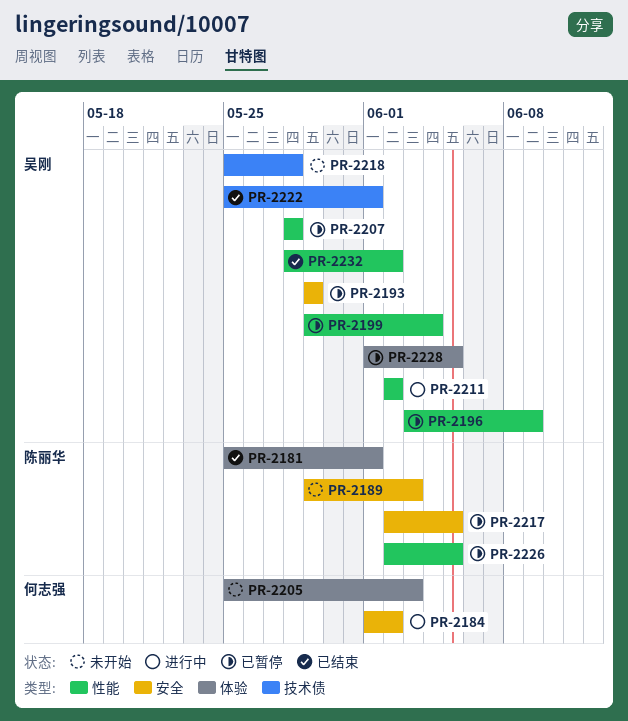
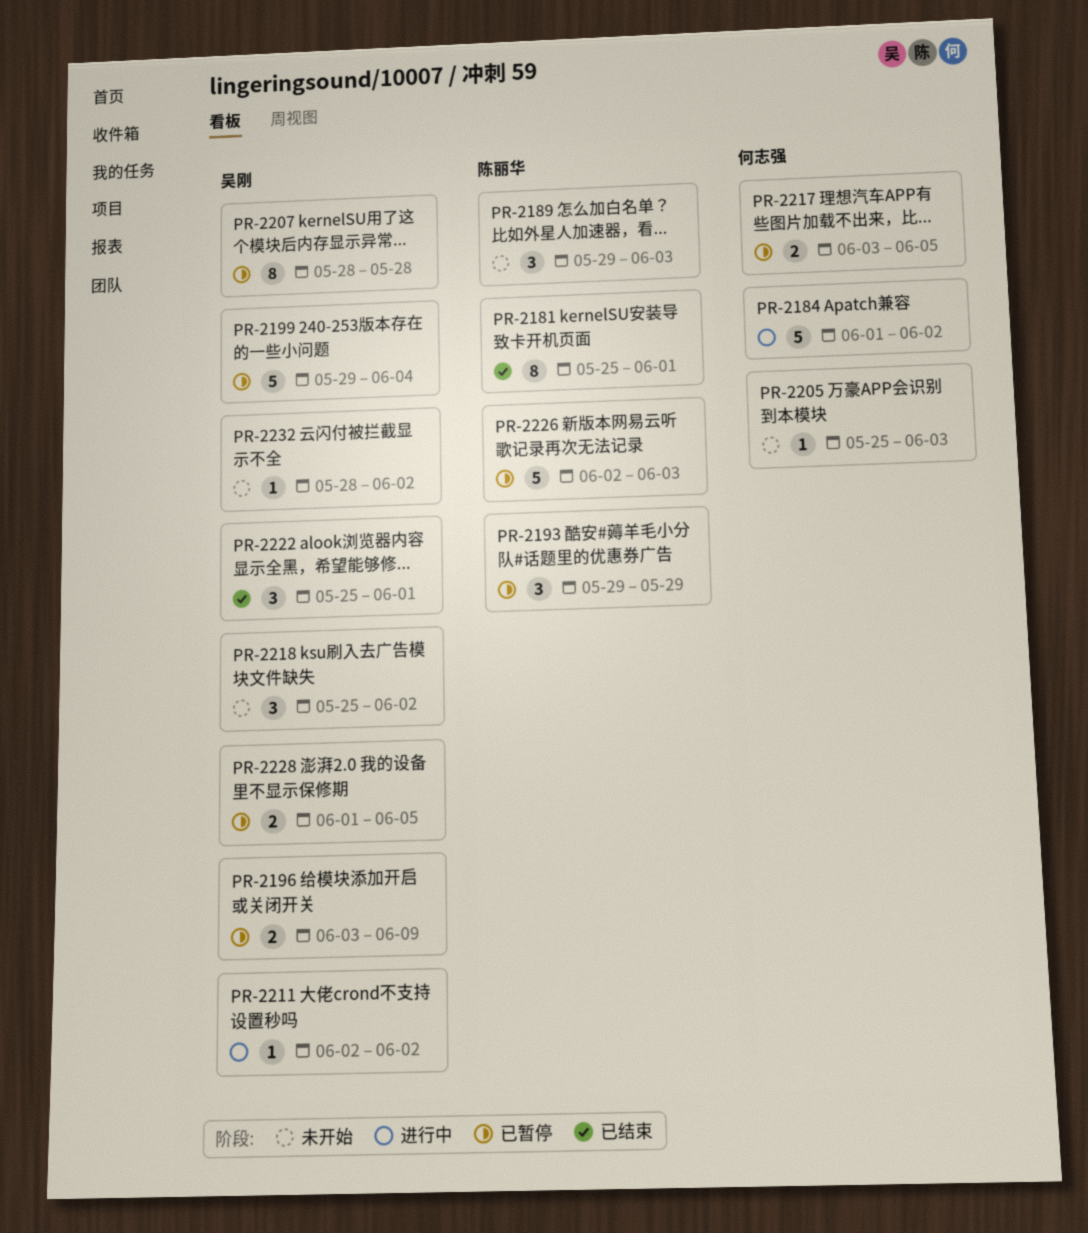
PR-2193, owner: 吴刚 -> 陈丽华
PR-2217, owner: 陈丽华 -> 何志强
PR-2217, start: Jun 2 -> Jun 3
PR-2218, due: May 28 -> Jun 2
PR-2226, due: Jun 5 -> Jun 3
PR-2232, status: 已结束 -> 未开始

